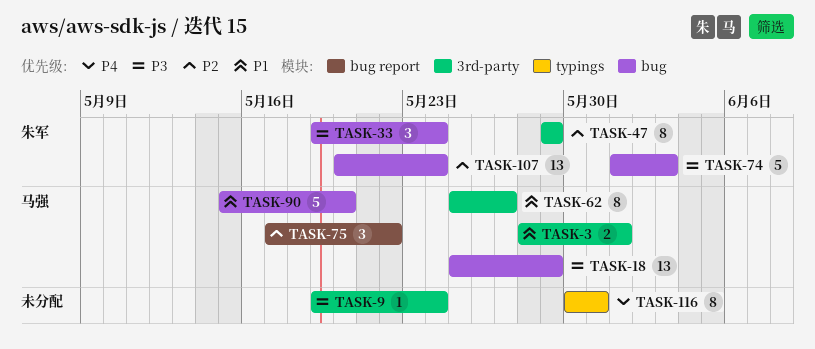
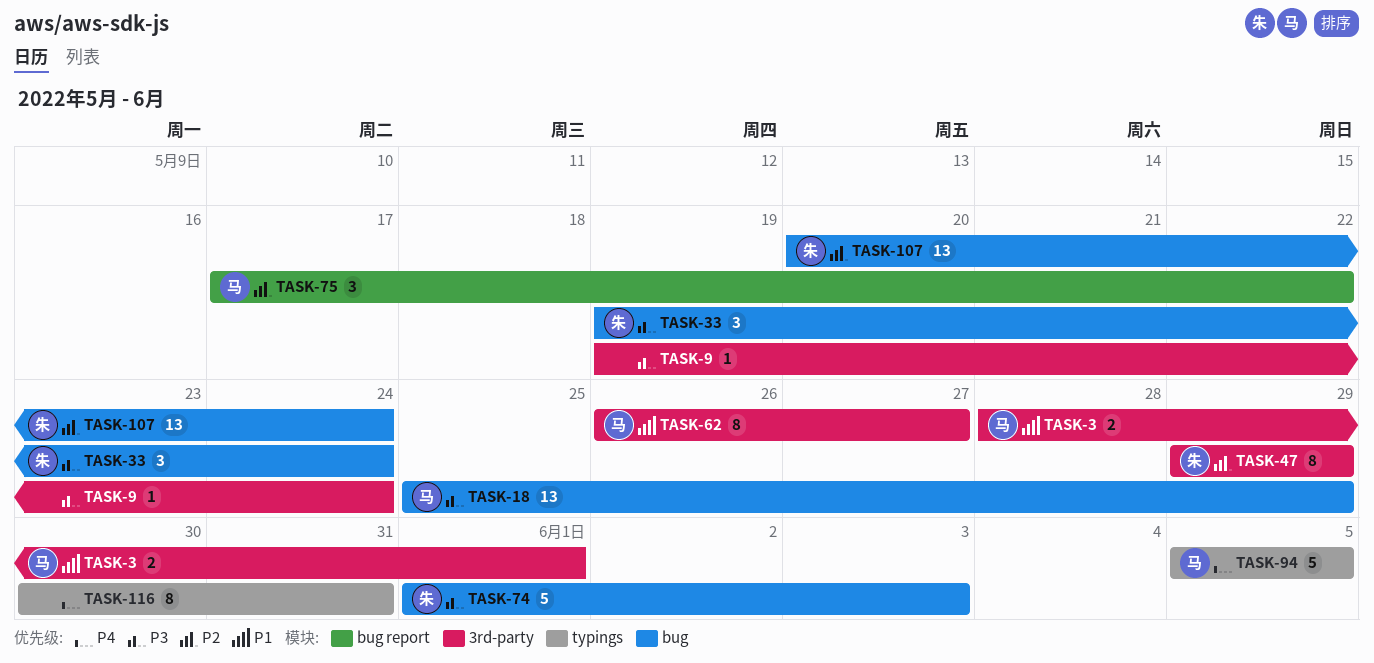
TASK-62, start: May 25 -> May 26
TASK-90: present -> none
TASK-94: none -> present

